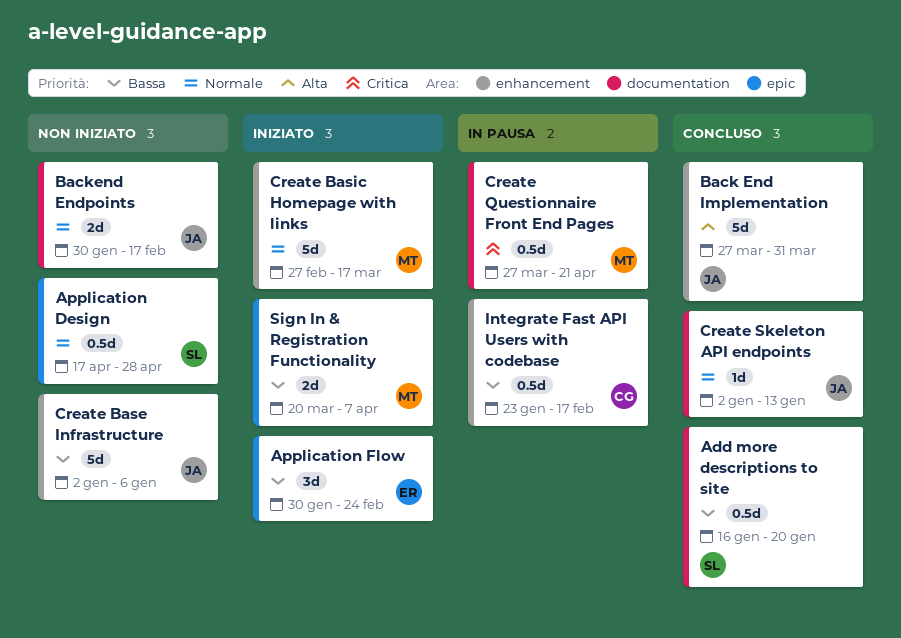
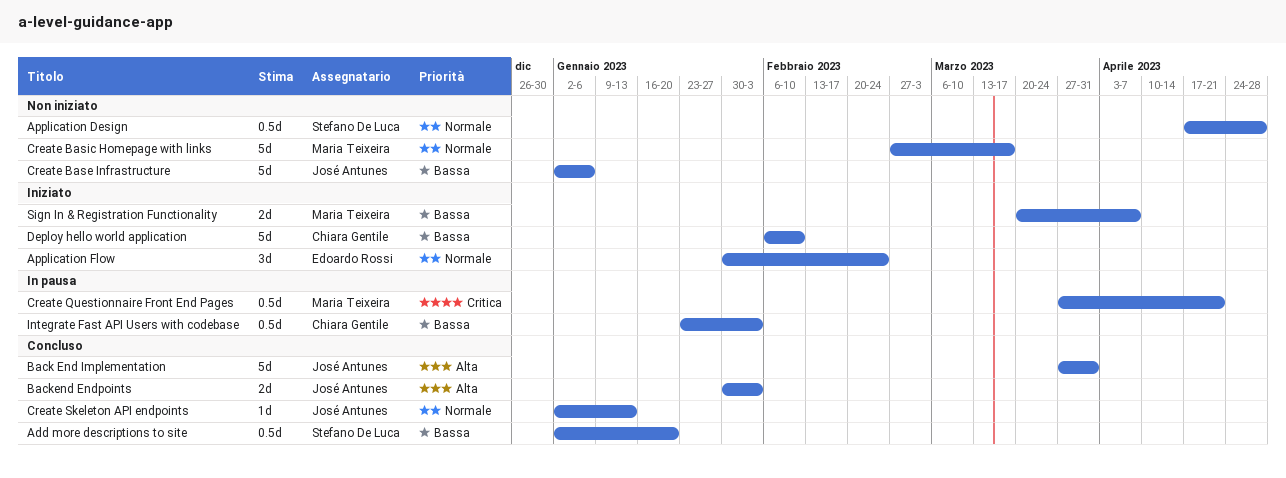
Add more descriptions to site, start: Jan 16 -> Jan 2
Application Flow, priority: Bassa -> Normale
Backend Endpoints, status: Non iniziato -> Concluso
Backend Endpoints, priority: Normale -> Alta
Backend Endpoints, due: Feb 17 -> Feb 3
Create Basic Homepage with links, status: Iniziato -> Non iniziato
Deploy hello world application: none -> present
Integrate Fast API Users with codebase, due: Feb 17 -> Feb 3

